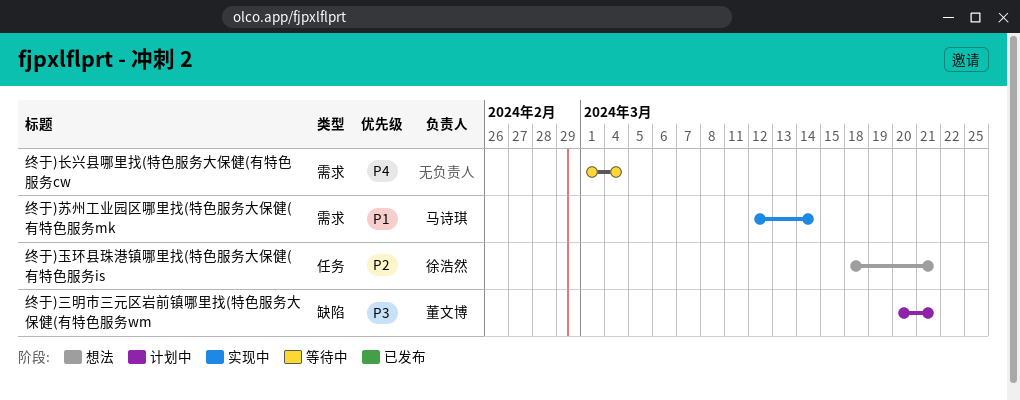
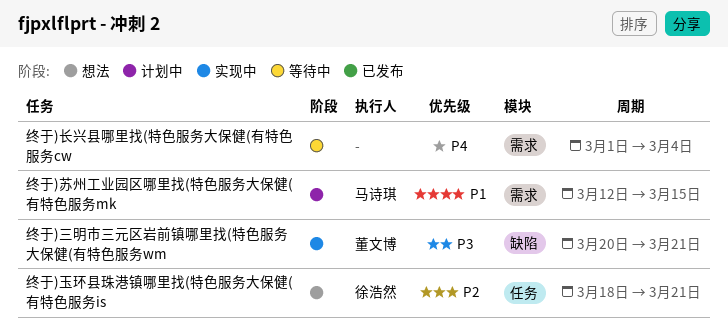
终于)三明市三元区岩前镇哪里找(特色服务大保健(有特色服务wm, status: 计划中 -> 实现中
终于)苏州工业园区哪里找(特色服务大保健(有特色服务mk, status: 实现中 -> 计划中
终于)苏州工业园区哪里找(特色服务大保健(有特色服务mk, due: Mar 14 -> Mar 15

